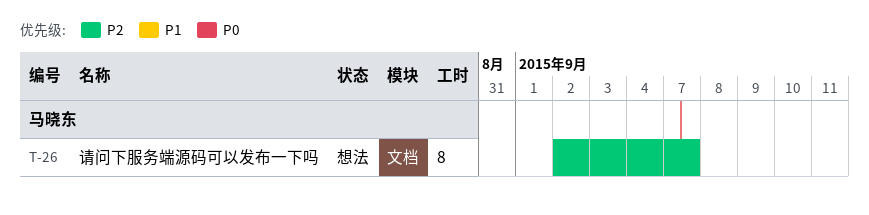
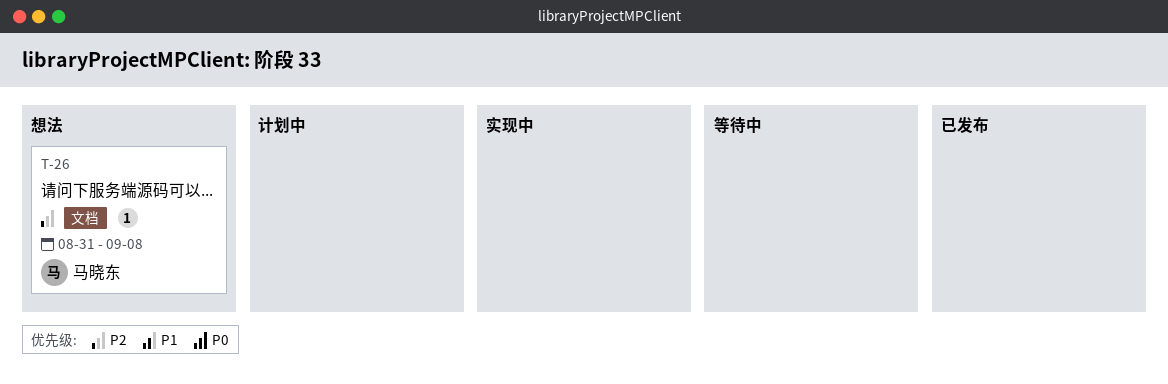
T-26, estimate: 8 -> 1
T-26, start: Sep 2 -> Aug 31
T-26, due: Sep 7 -> Sep 8

